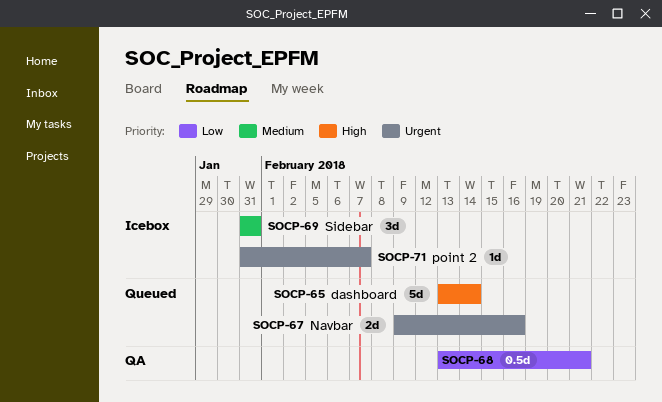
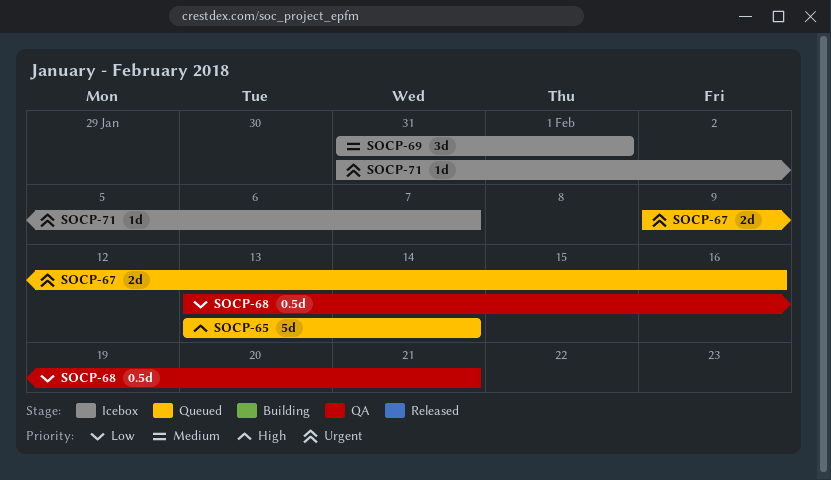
SOCP-69, due: Jan 31 -> Feb 1

